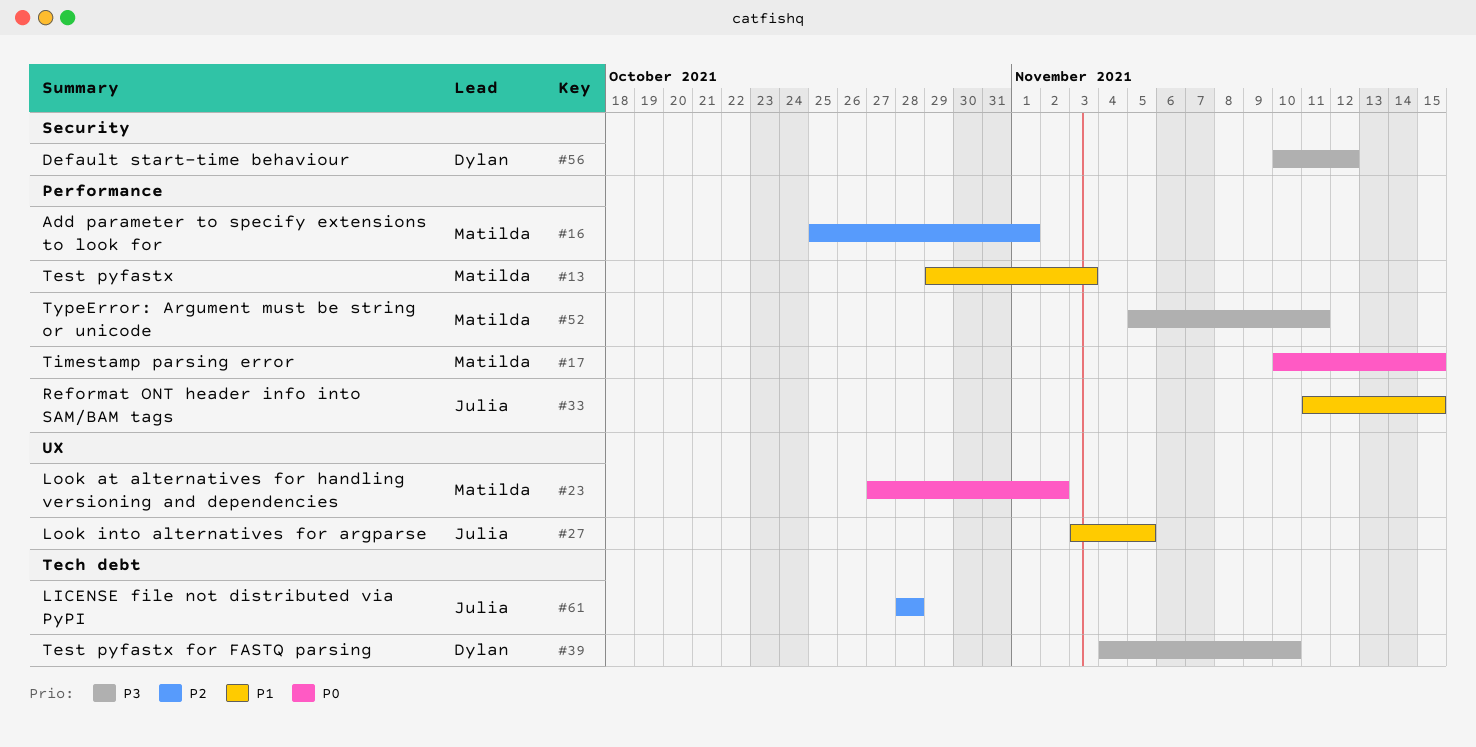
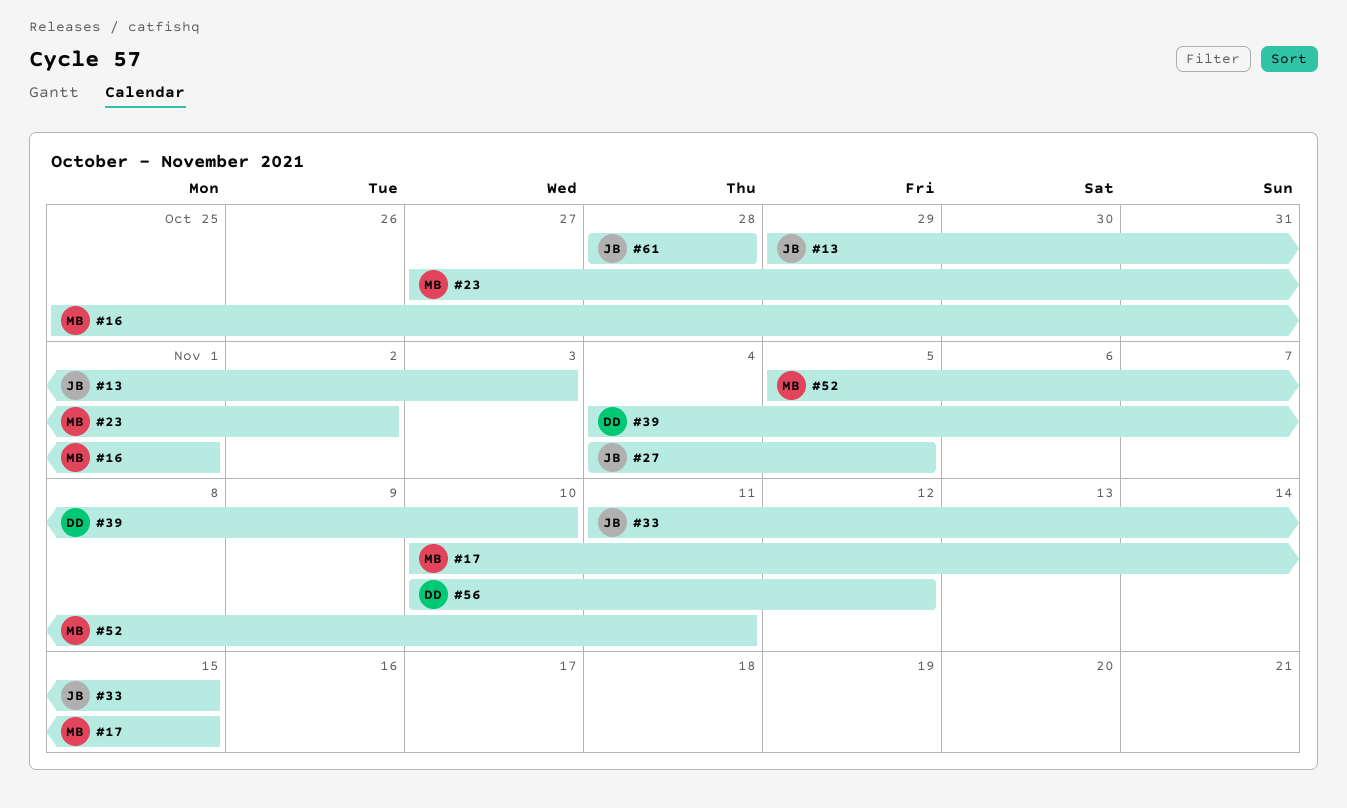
#13, owner: Matilda -> Julia
#27, start: Nov 3 -> Nov 4

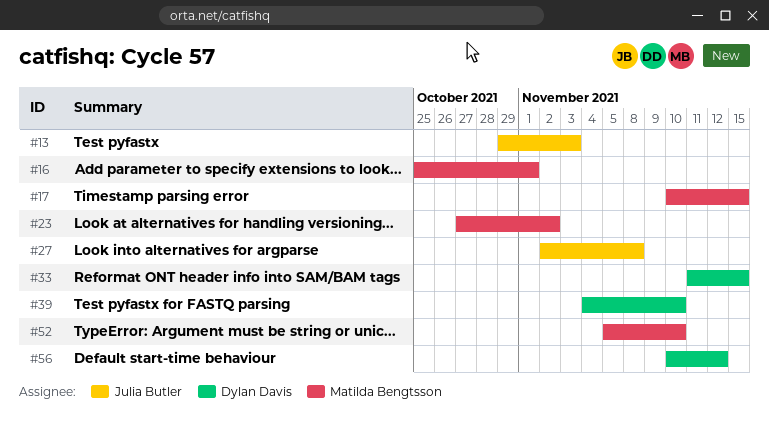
#27, start: Nov 4 -> Nov 2
#27, due: Nov 5 -> Nov 8
#33, owner: Julia Butler -> Dylan Davis
#52, due: Nov 11 -> Nov 10
#61: present -> none

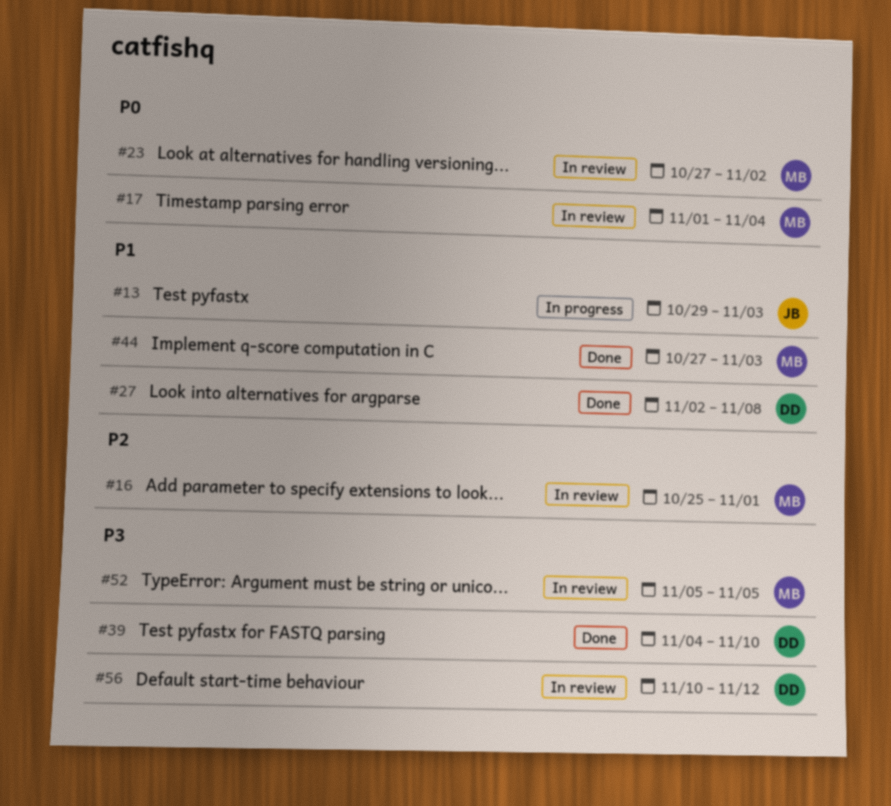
#17, start: Nov 10 -> Nov 1
#17, due: Nov 15 -> Nov 4
#27, owner: Julia Butler -> Dylan Davis
#33: present -> none
#44: none -> present
#52, due: Nov 10 -> Nov 5

